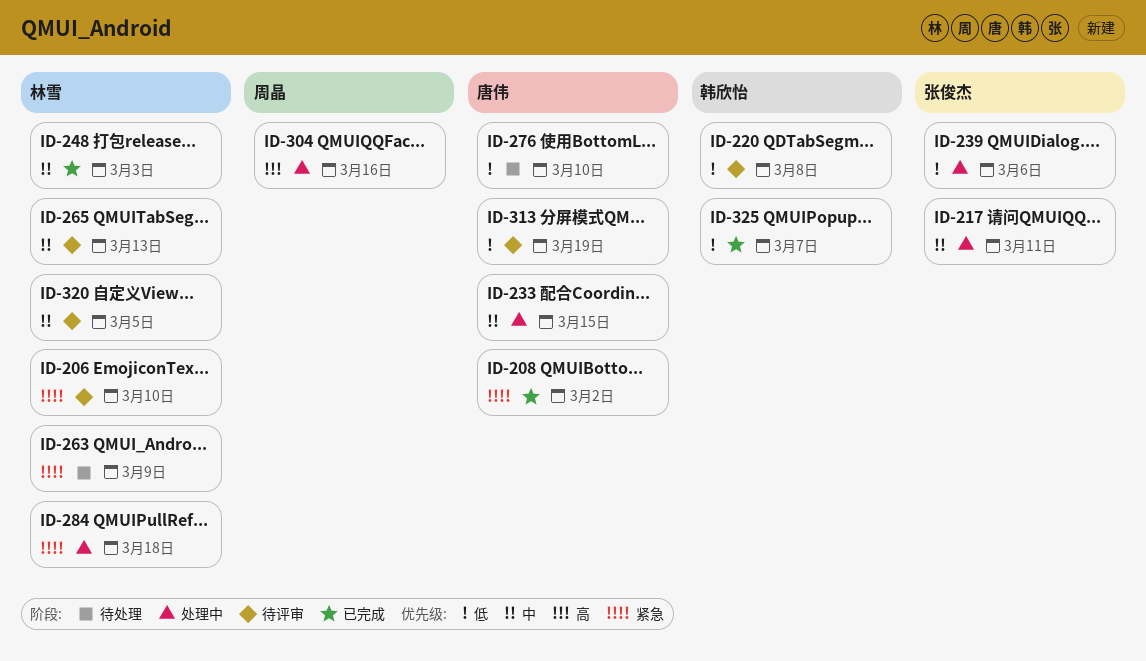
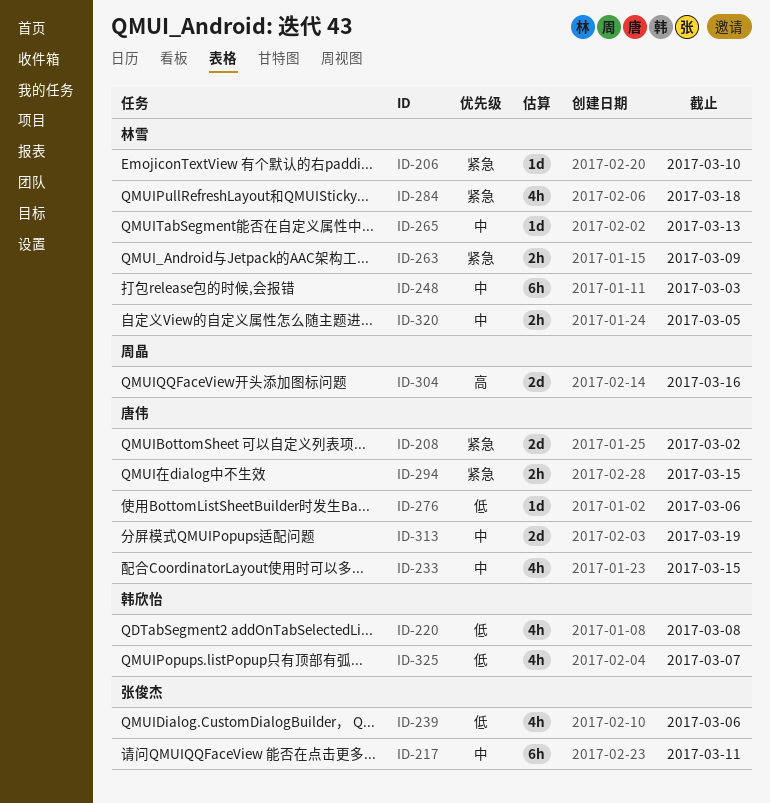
ID-276, due: Mar 10 -> Mar 6
ID-294: none -> present
ID-313, priority: 低 -> 中

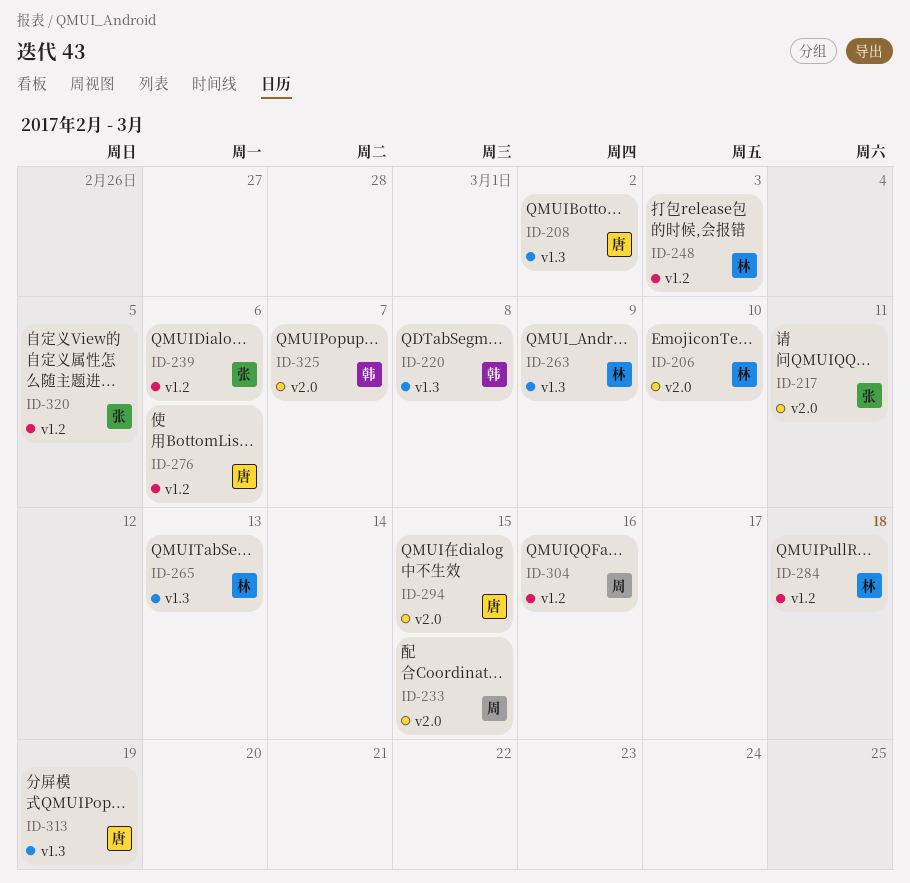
ID-233, owner: 唐伟 -> 周晶
ID-320, owner: 林雪 -> 张俊杰

